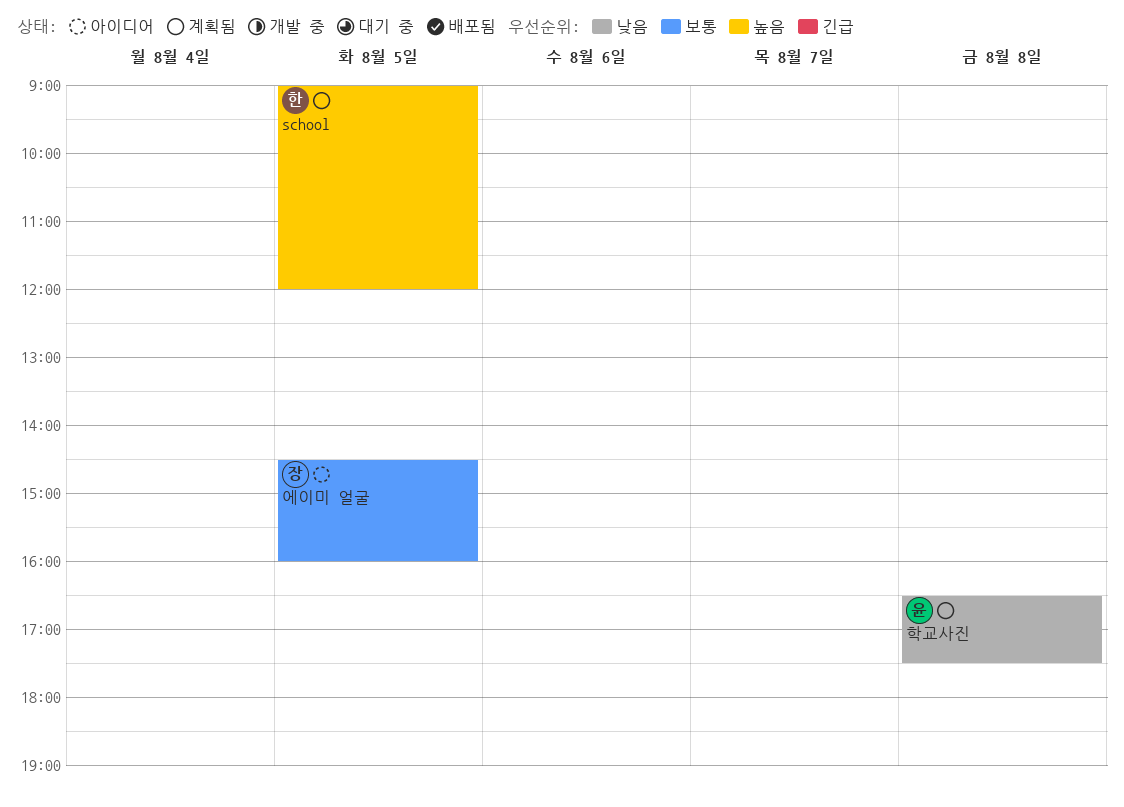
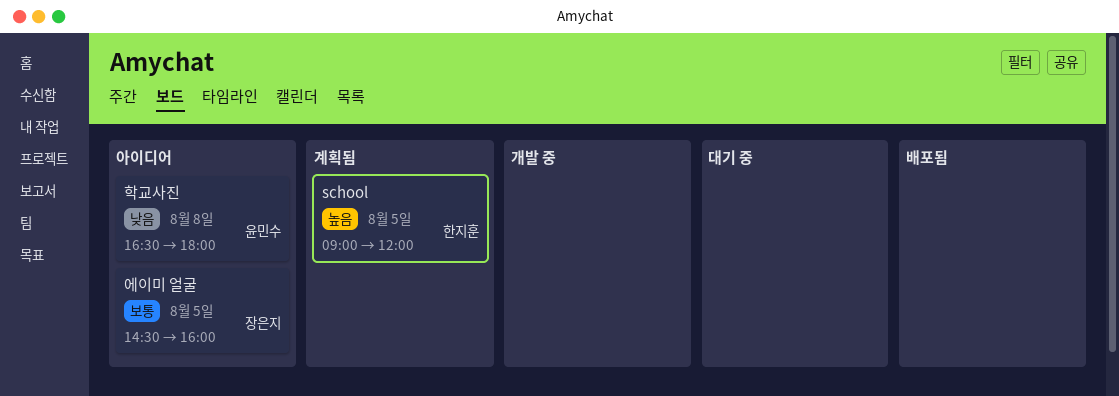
학교사진, status: 계획됨 -> 아이디어
학교사진, ends: 17:30 -> 18:00

